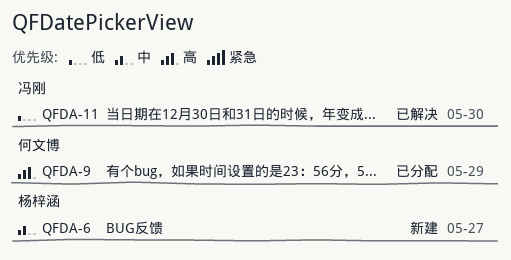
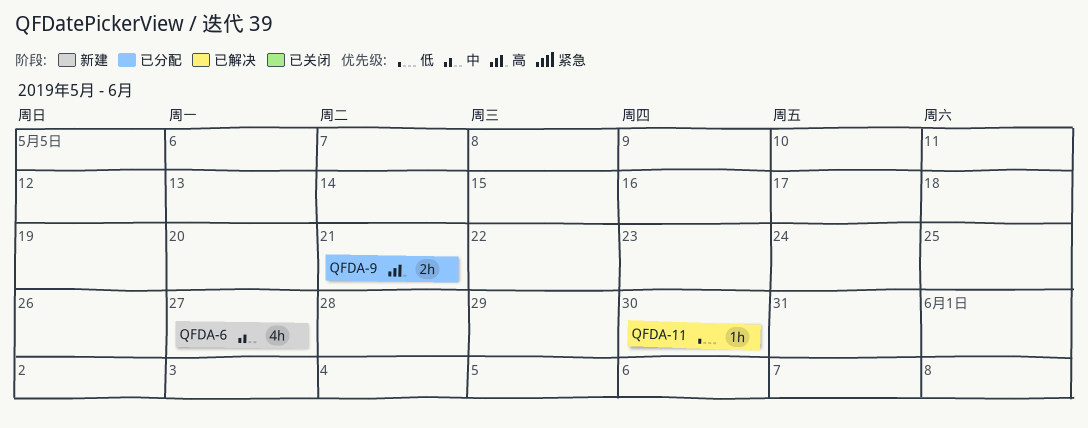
QFDA-9, due: May 29 -> May 21

